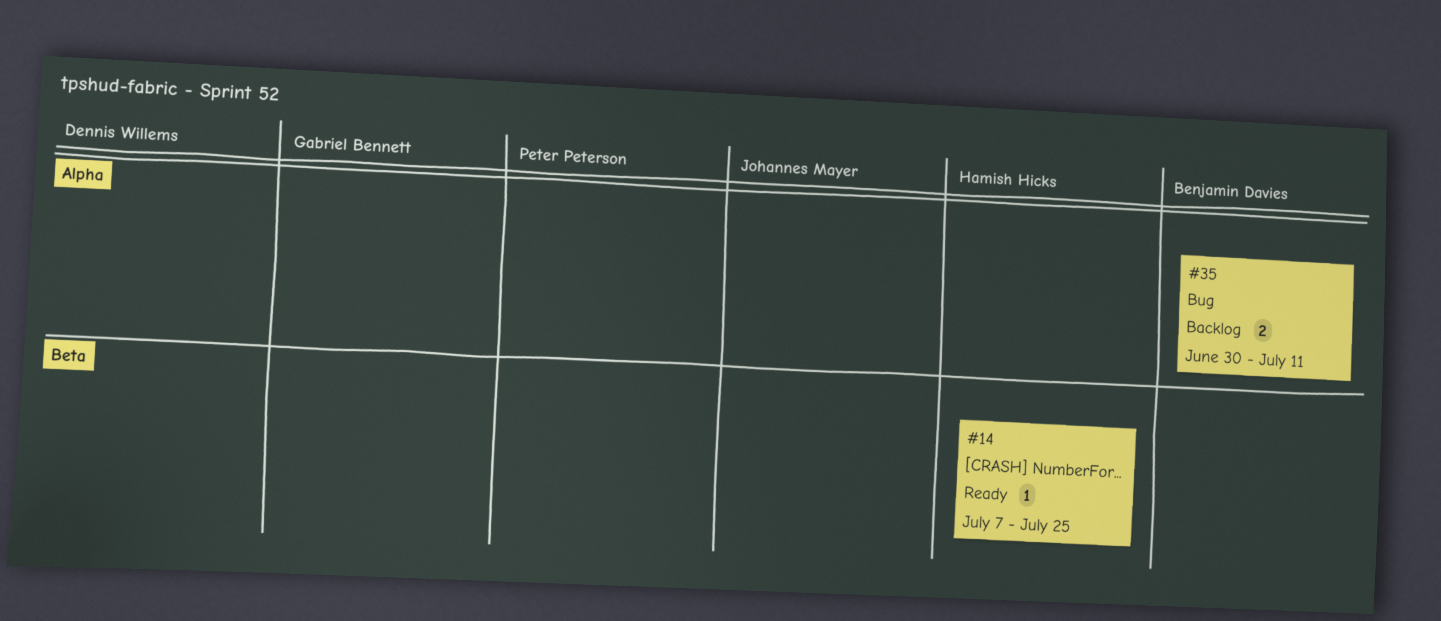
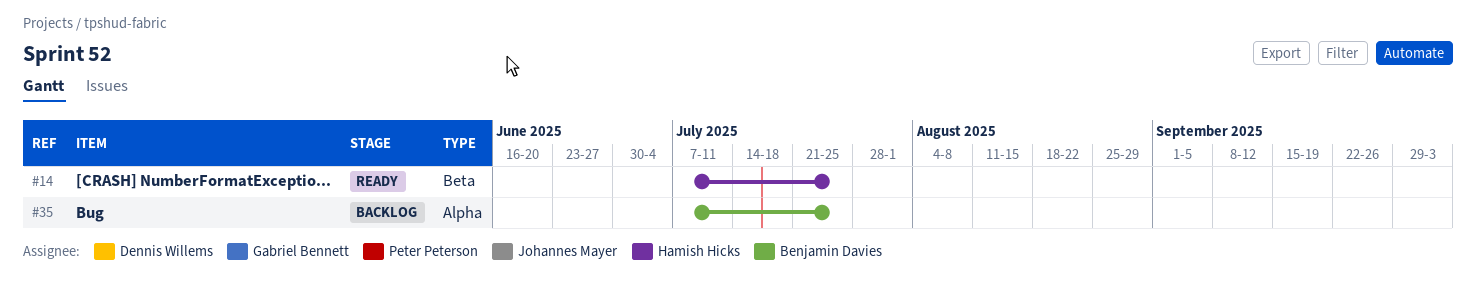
#35, start: Jun 30 -> Jul 7
#35, due: Jul 11 -> Jul 25

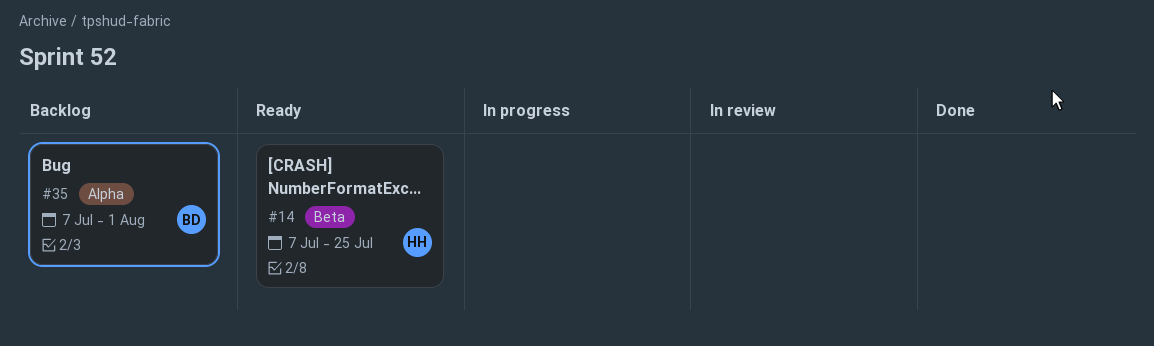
#35, due: Jul 25 -> Aug 1

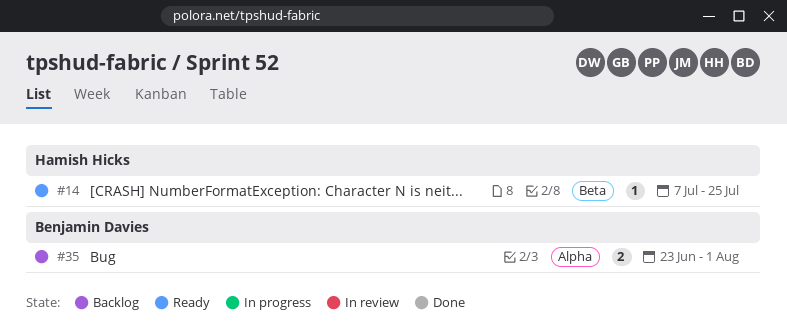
#35, start: Jul 7 -> Jun 23

